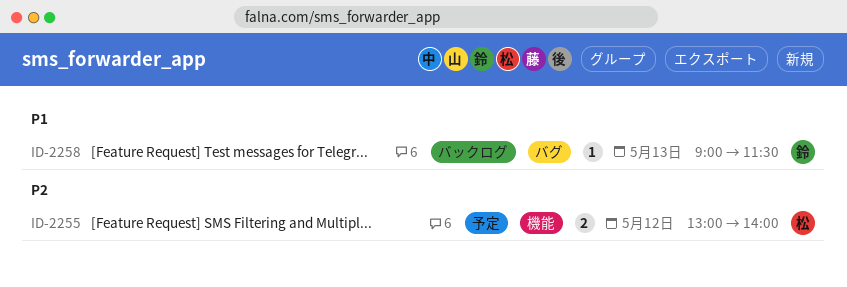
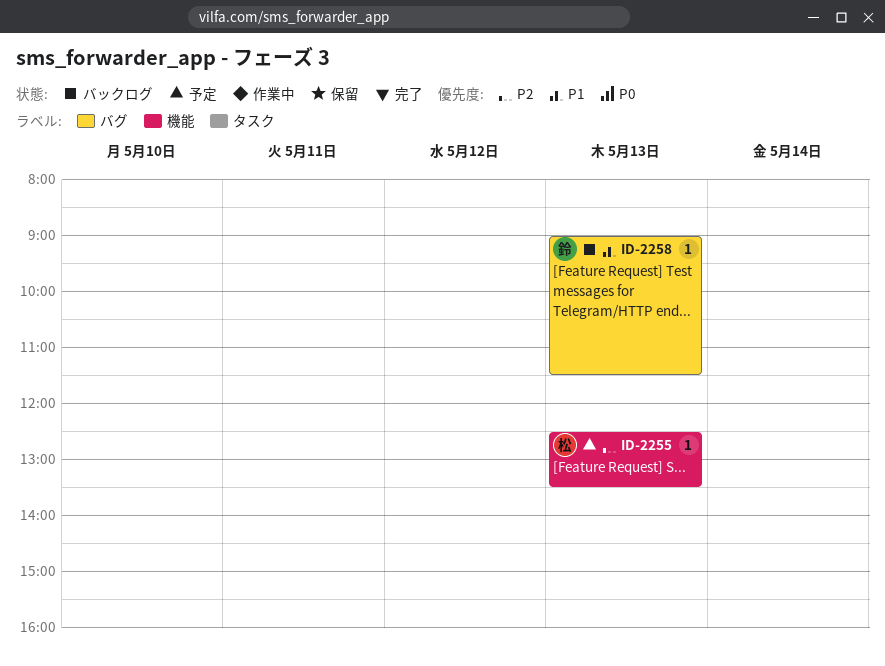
ID-2255, estimate: 2 -> 1
ID-2255, day: May 12 -> May 13
ID-2255, begins: 13:00 -> 12:30
ID-2255, ends: 14:00 -> 13:30

